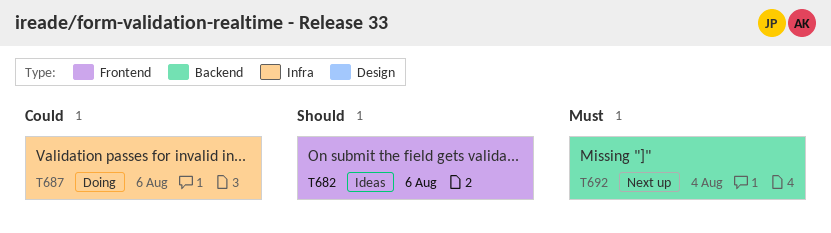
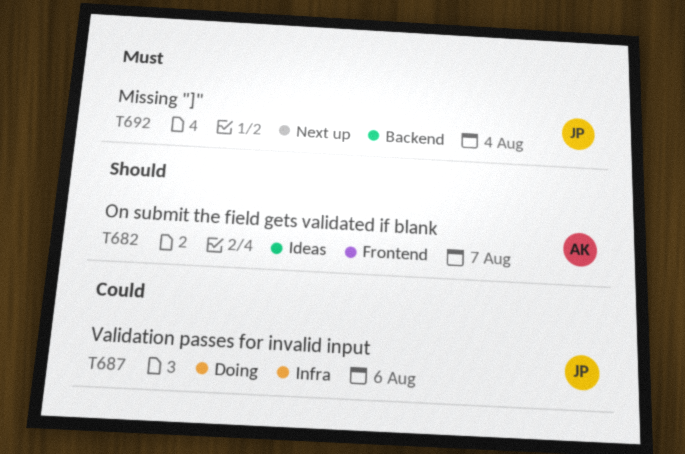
T682, due: Aug 6 -> Aug 7

